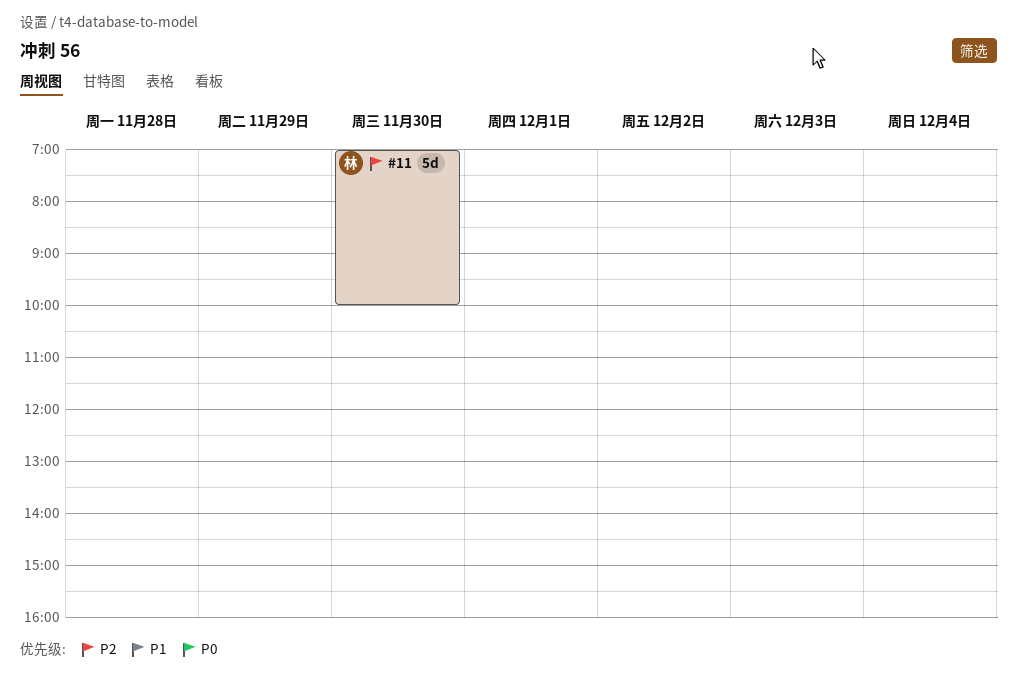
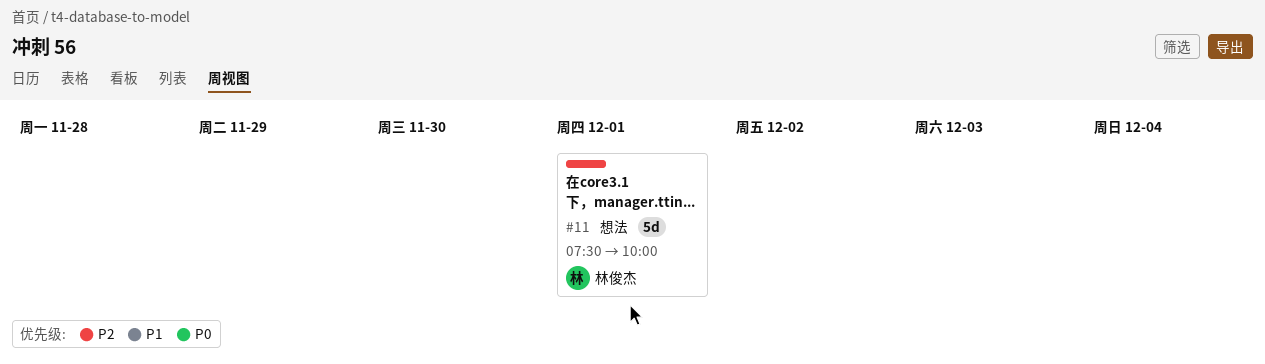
#11, day: Nov 30 -> Dec 1
#11, begins: 07:00 -> 07:30

